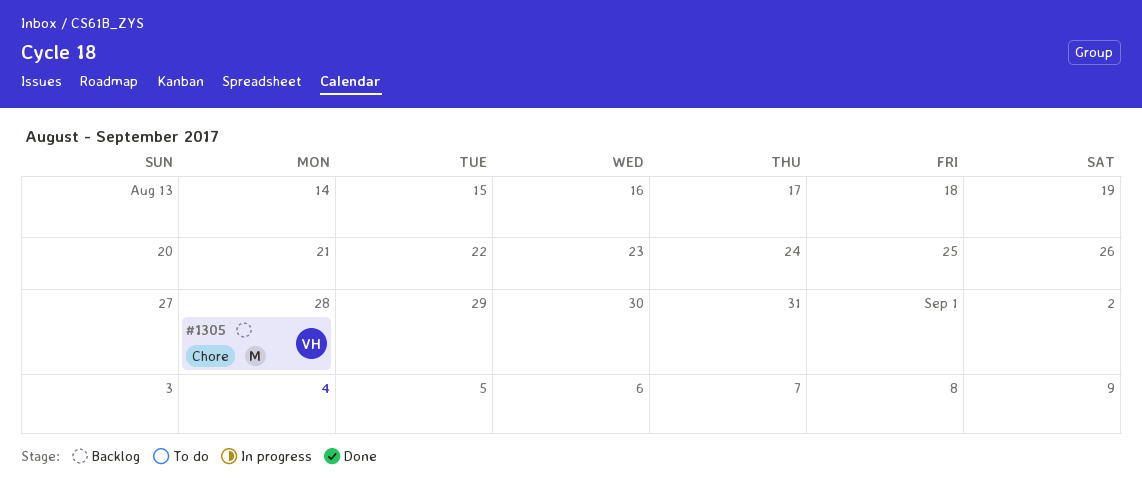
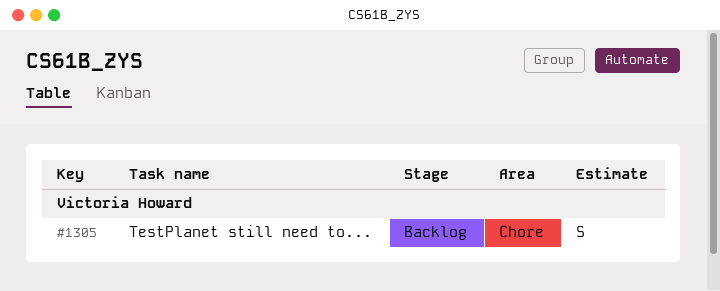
#1305, estimate: M -> S

